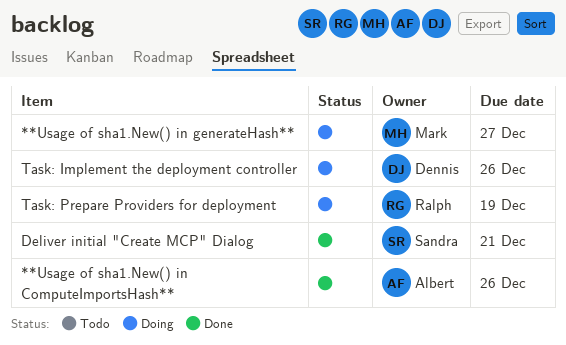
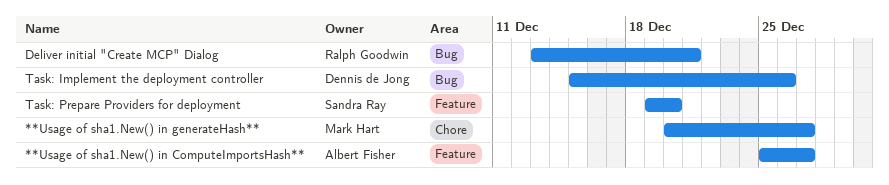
**Usage of sha1.New() in ComputeImportsHash**, due: Dec 26 -> Dec 27
Deliver initial "Create MCP" Dialog, owner: Sandra Ray -> Ralph Goodwin
Task: Prepare Providers for deployment, owner: Ralph Goodwin -> Sandra Ray
Task: Prepare Providers for deployment, due: Dec 19 -> Dec 20

